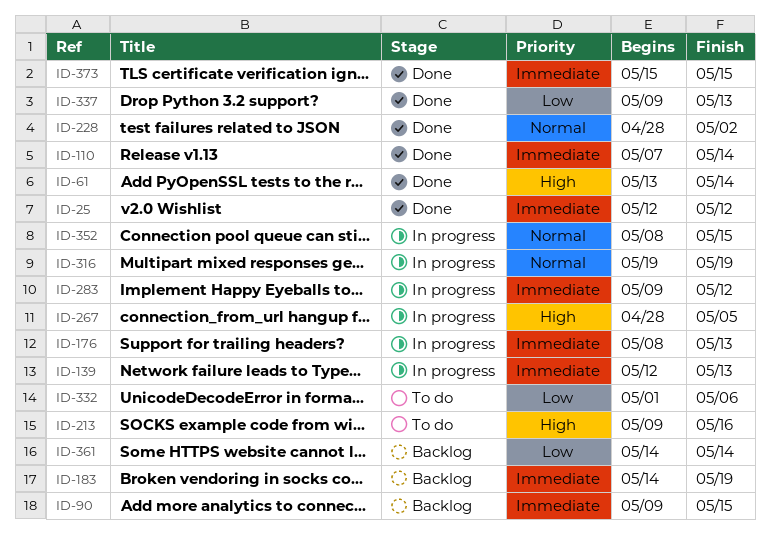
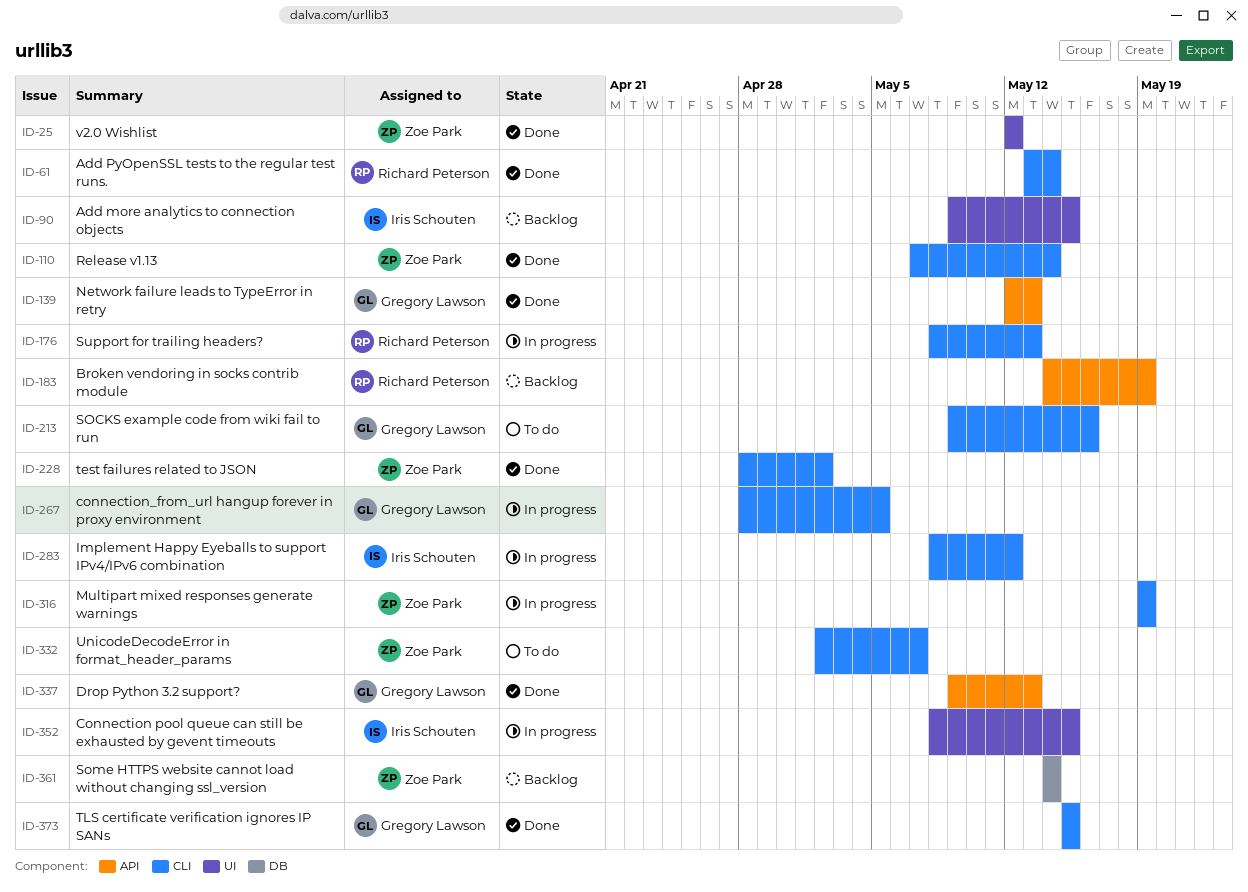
ID-139, status: In progress -> Done
ID-283, start: May 9 -> May 8
ID-332, start: May 1 -> May 2
ID-332, due: May 6 -> May 7

